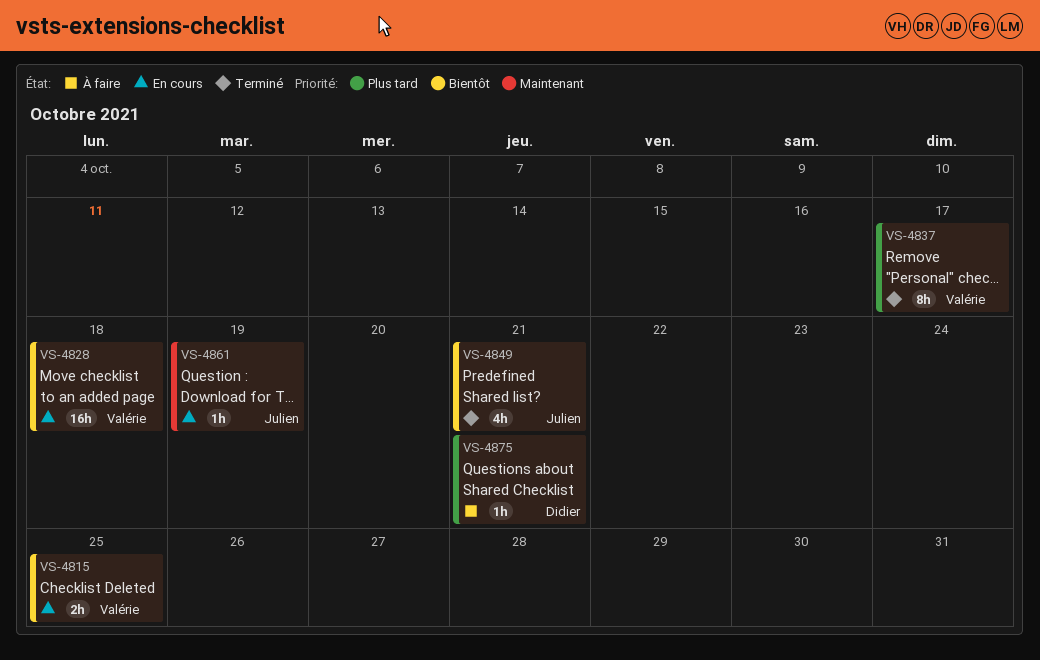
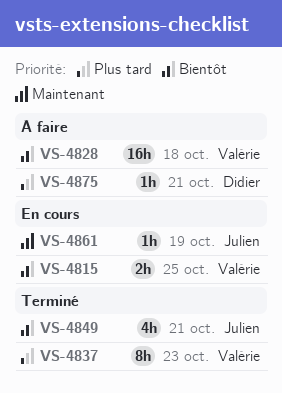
VS-4828, status: En cours -> À faire
VS-4837, due: Oct 17 -> Oct 23

